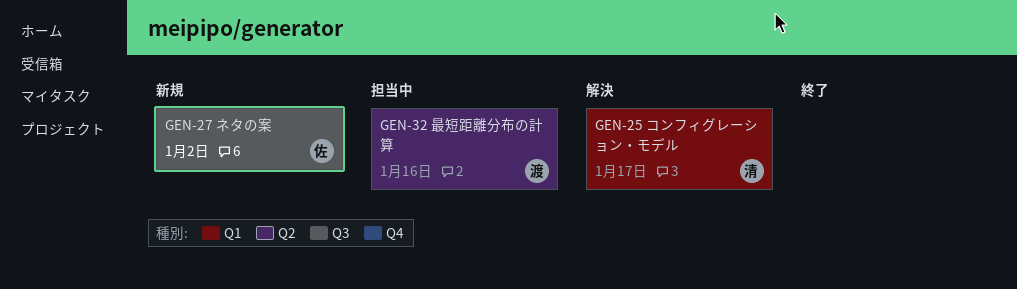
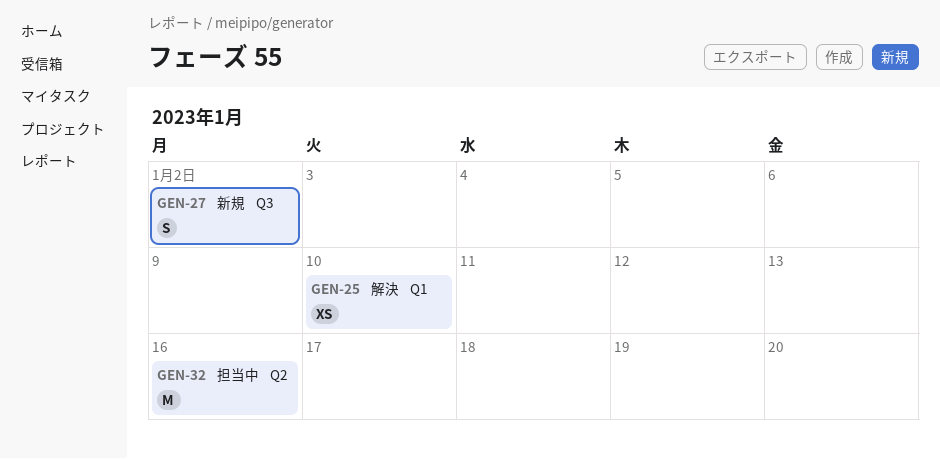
GEN-25, due: Jan 17 -> Jan 10

